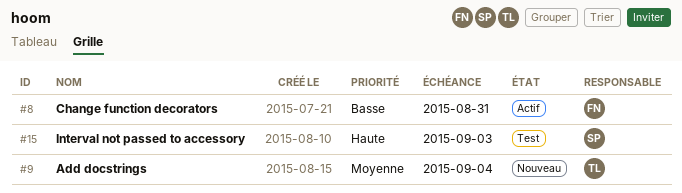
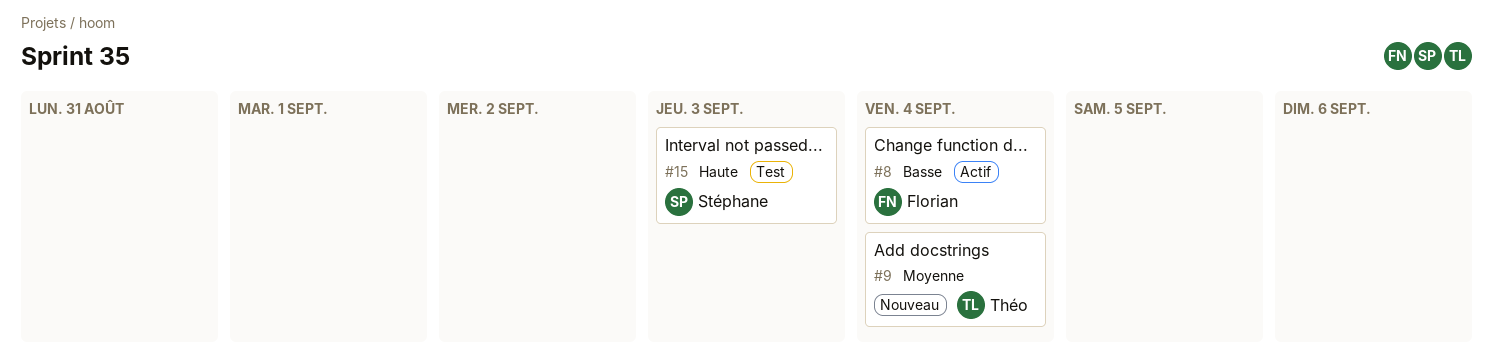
#8, due: Aug 31 -> Sep 4

